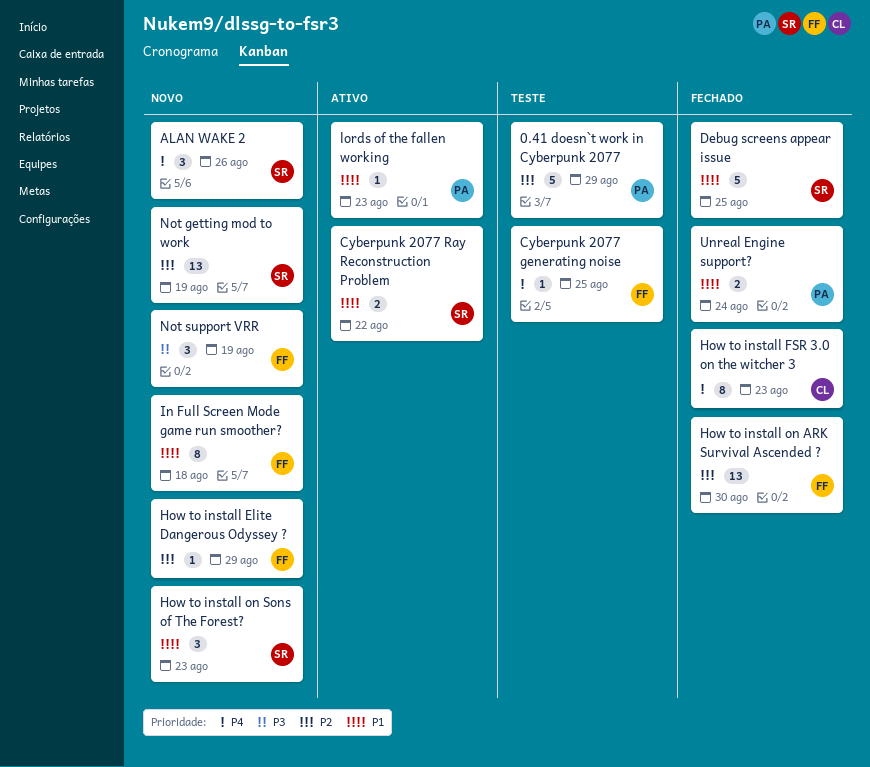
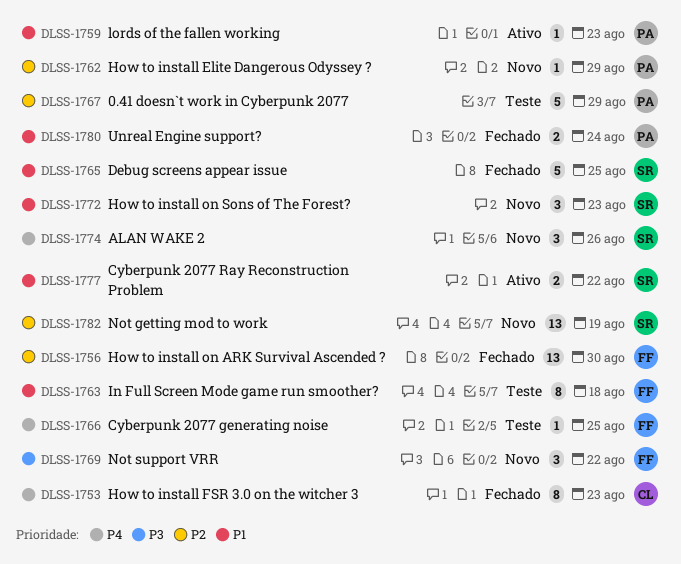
How to install Elite Dangerous Odyssey ?, owner: FF -> PA
In Full Screen Mode game run smoother?, status: Novo -> Teste
Not support VRR, due: Aug 19 -> Aug 22

